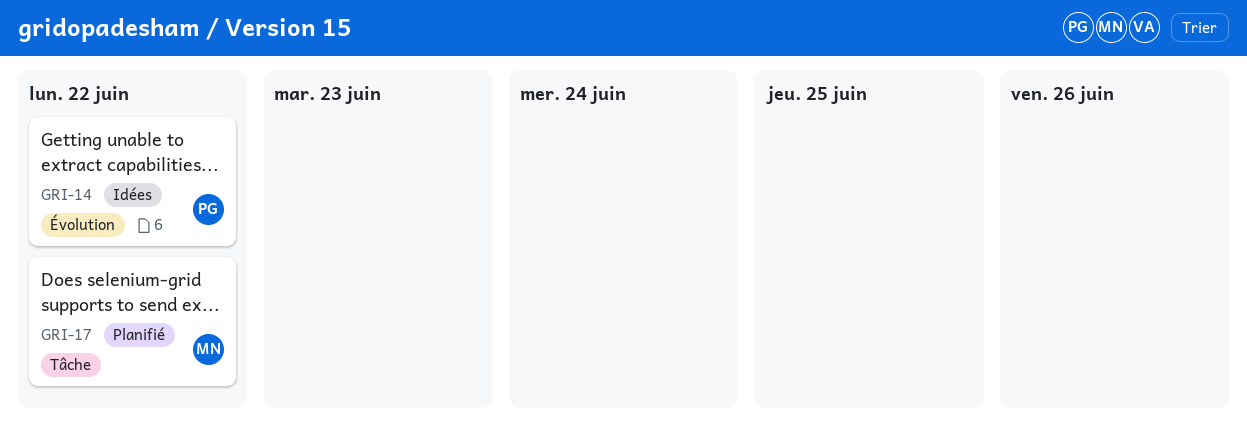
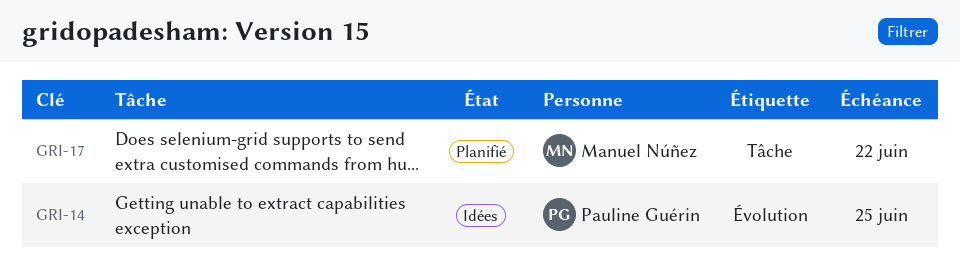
GRI-14, due: Jun 22 -> Jun 25

